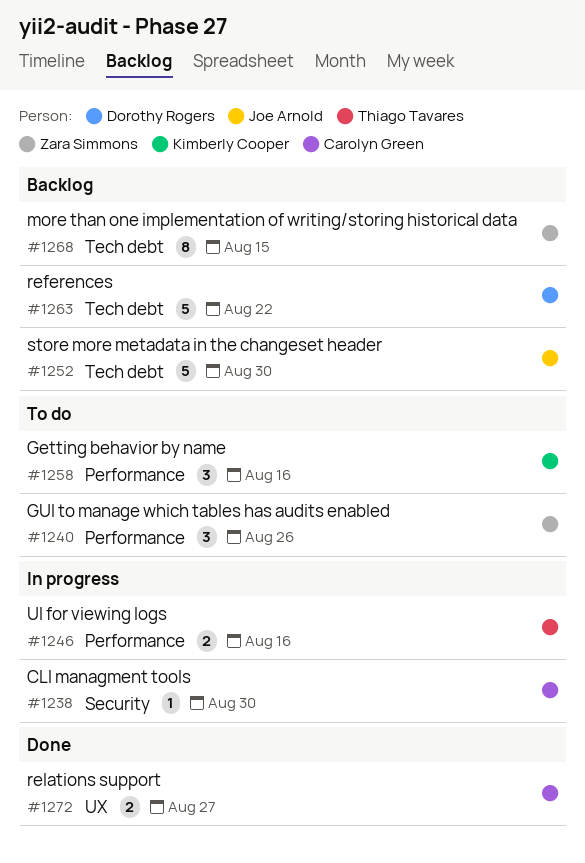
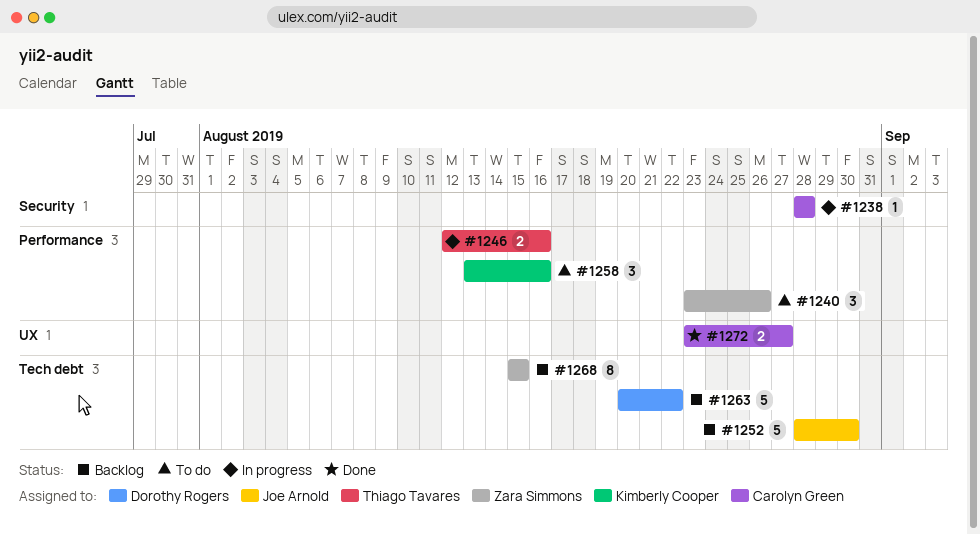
#1238, due: Aug 30 -> Aug 28

